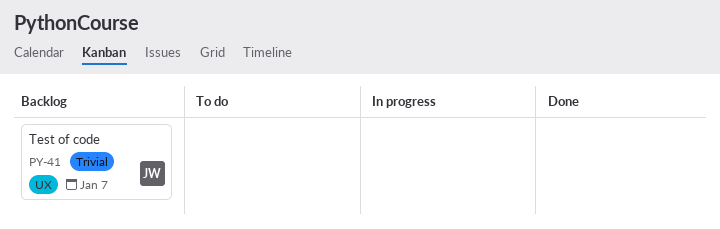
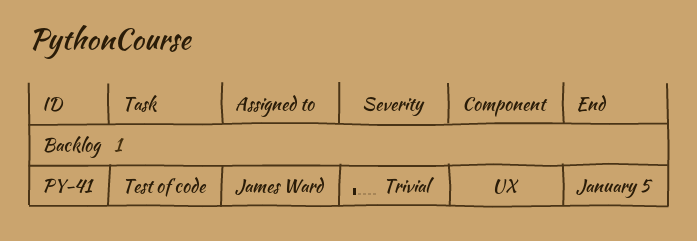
PY-41, due: Jan 7 -> Jan 5

